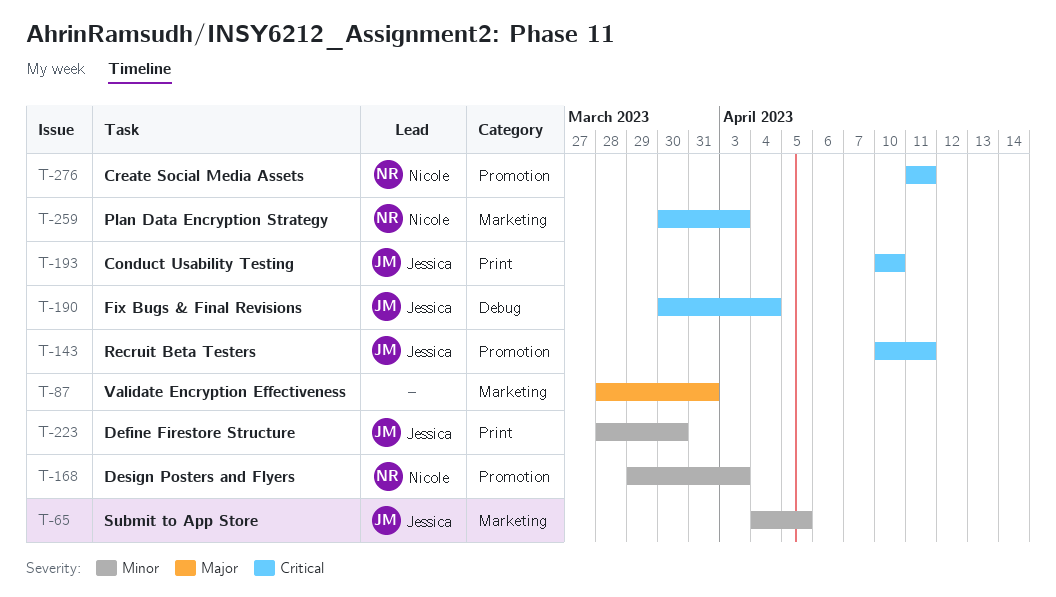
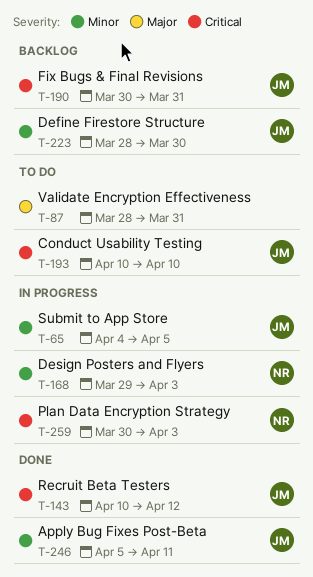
T-143, due: Apr 11 -> Apr 12
T-190, due: Apr 4 -> Mar 31
T-246: none -> present
T-276: present -> none

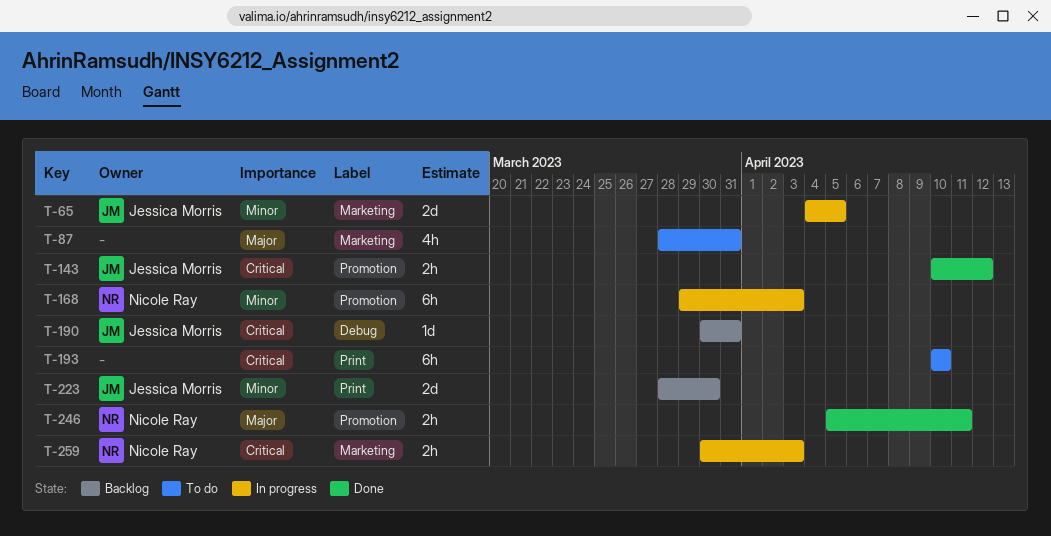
T-193, owner: Jessica Morris -> none
T-246, owner: Jessica Morris -> Nicole Ray
T-246, priority: Minor -> Major

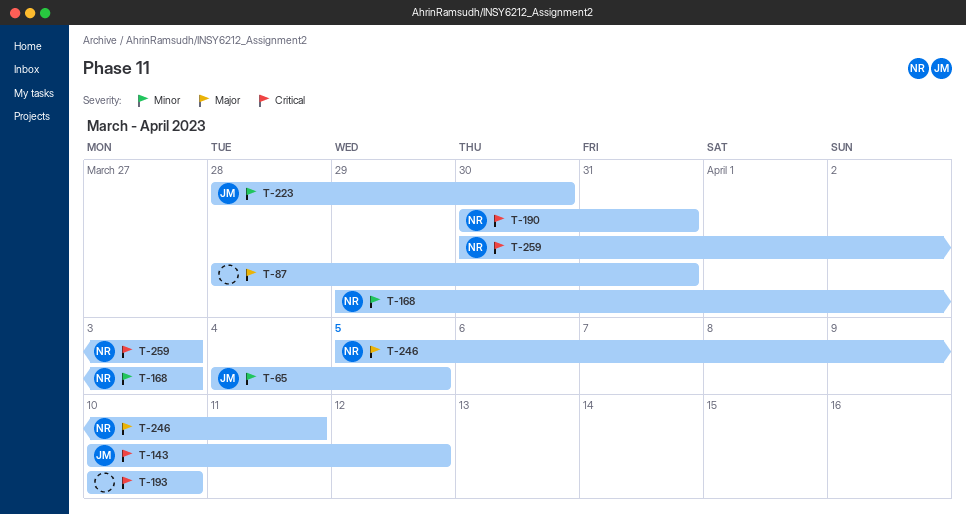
T-190, owner: Jessica Morris -> Nicole Ray

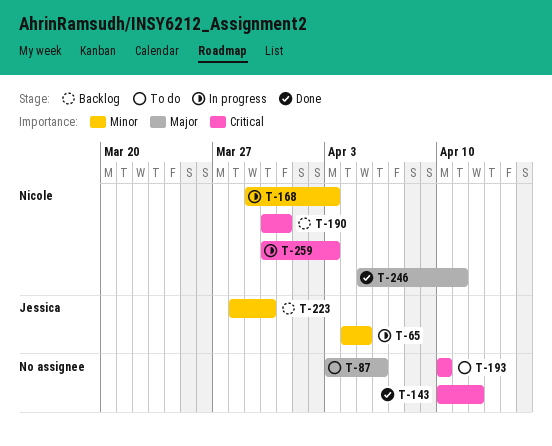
T-87, start: Mar 28 -> Apr 3
T-87, due: Mar 31 -> Apr 6
T-143, owner: Jessica -> none

